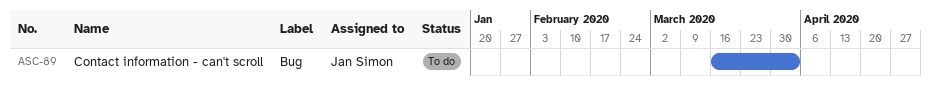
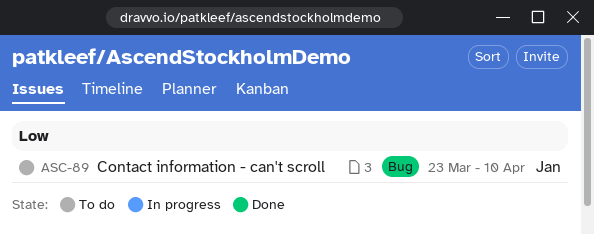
ASC-89, start: Mar 16 -> Mar 23
ASC-89, due: Apr 3 -> Apr 10

